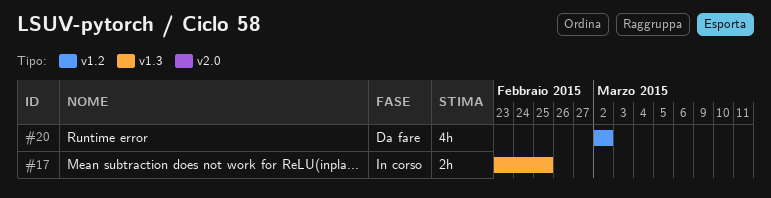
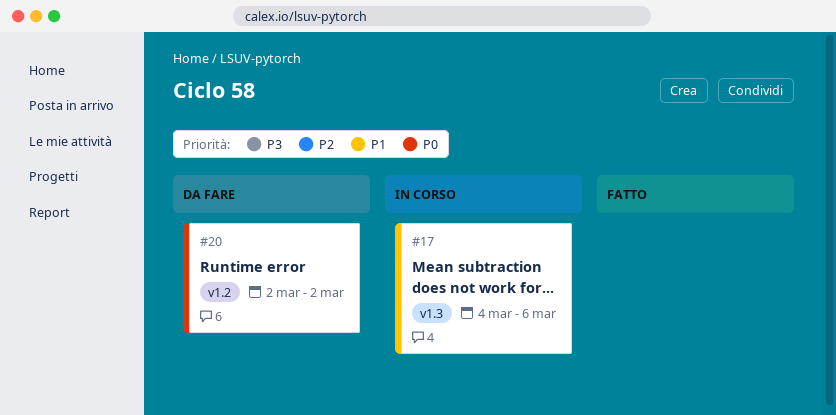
#17, start: Feb 23 -> Mar 4
#17, due: Feb 25 -> Mar 6

